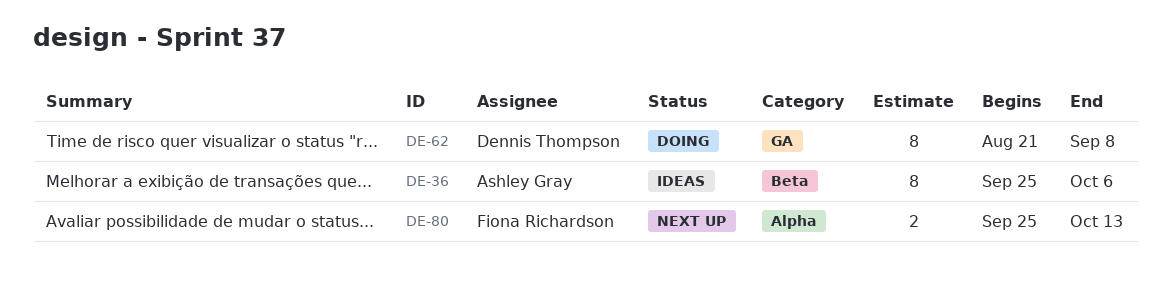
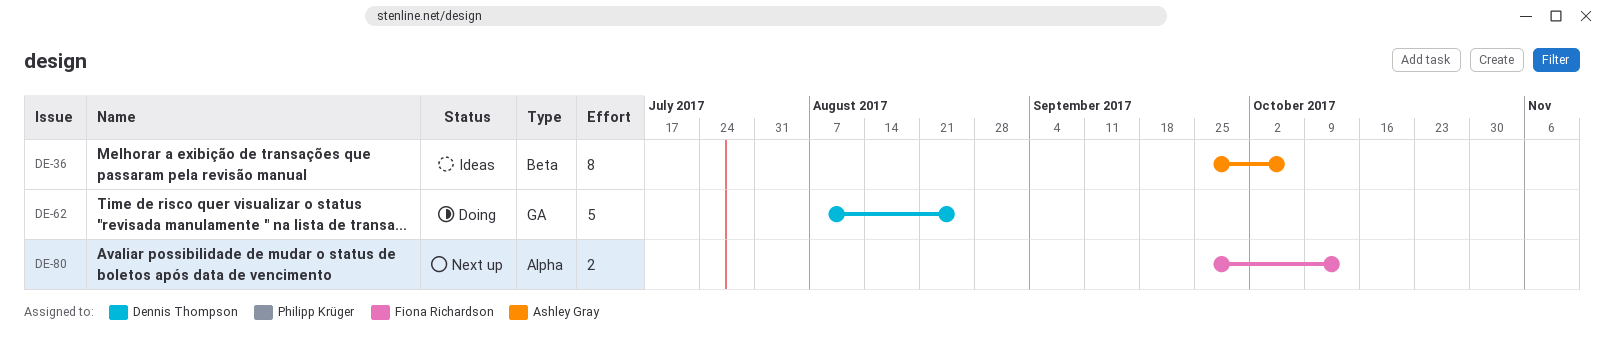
DE-62, estimate: 8 -> 5
DE-62, start: Aug 21 -> Aug 7
DE-62, due: Sep 8 -> Aug 25

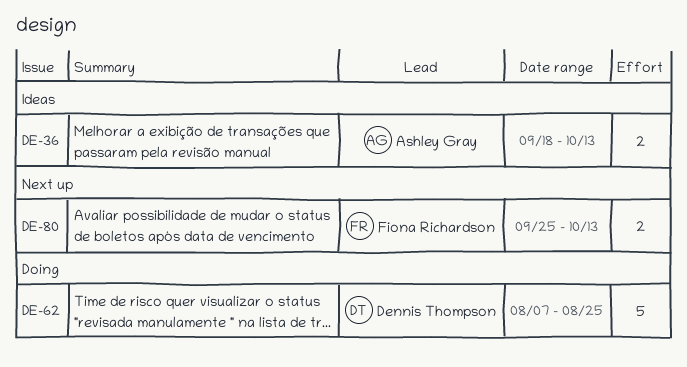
DE-36, estimate: 8 -> 2
DE-36, start: Sep 25 -> Sep 18
DE-36, due: Oct 6 -> Oct 13

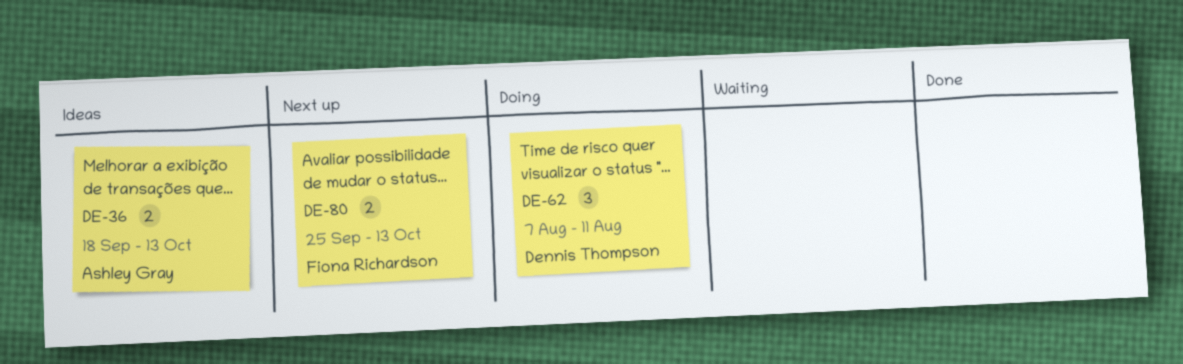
DE-62, estimate: 5 -> 3
DE-62, due: Aug 25 -> Aug 11

